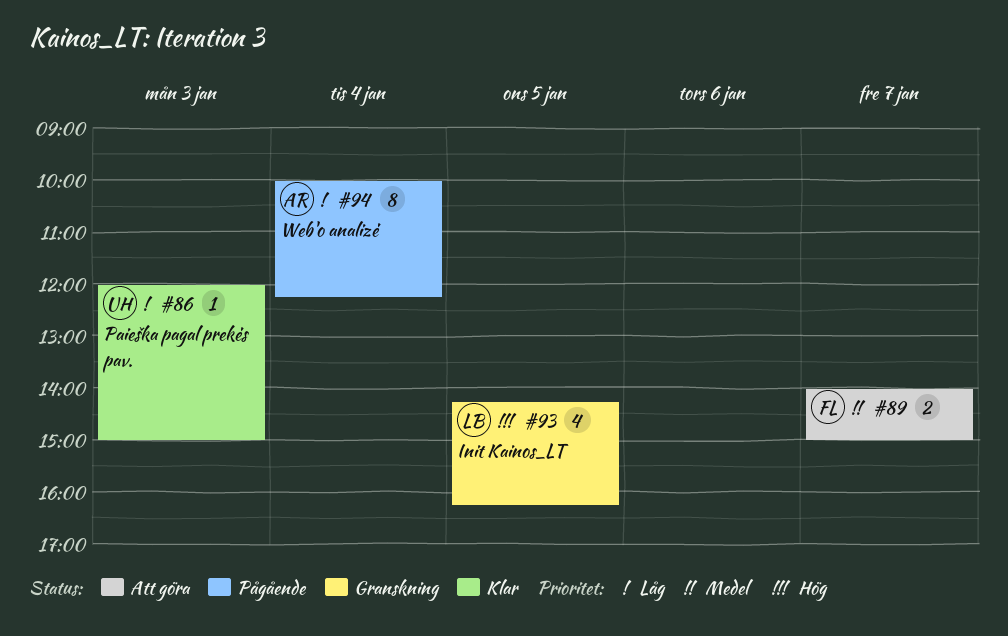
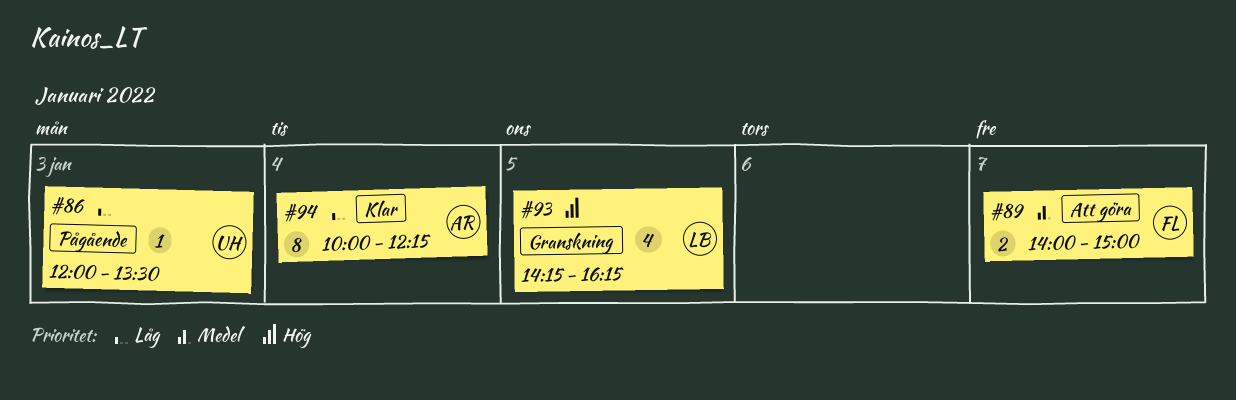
#86, status: Klar -> Pågående
#86, ends: 15:00 -> 13:30
#94, status: Pågående -> Klar

